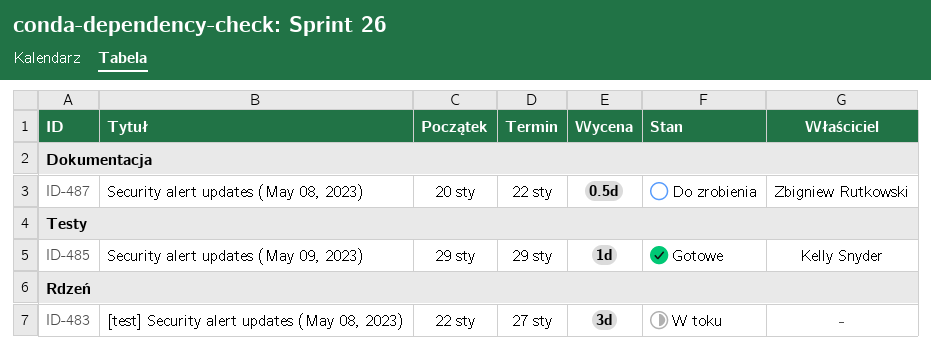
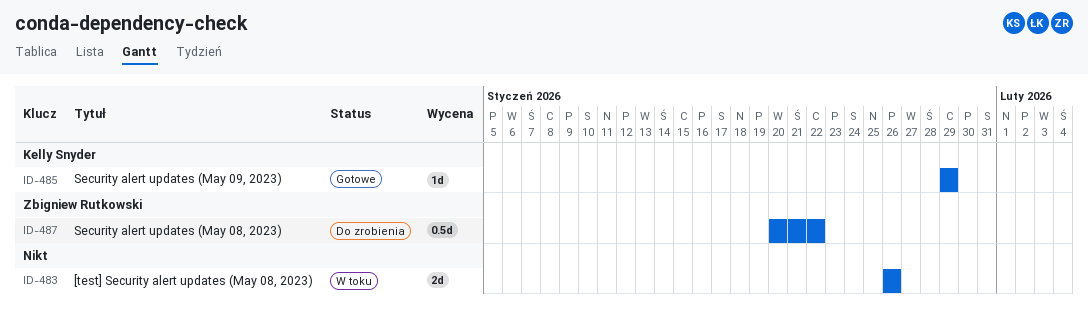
ID-483, estimate: 3d -> 2d
ID-483, start: Jan 22 -> Jan 26
ID-483, due: Jan 27 -> Jan 26

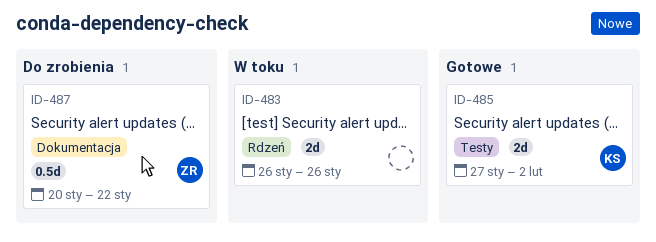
ID-485, estimate: 1d -> 2d
ID-485, start: Jan 29 -> Jan 27
ID-485, due: Jan 29 -> Feb 2

